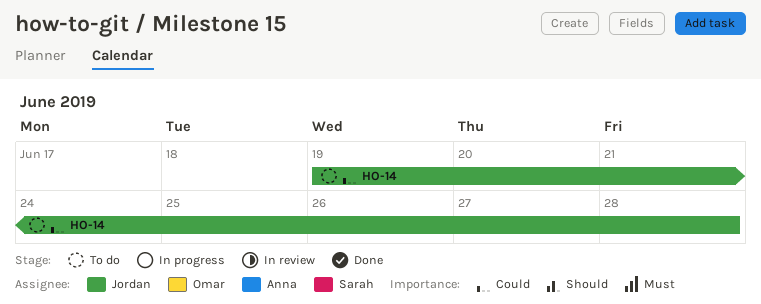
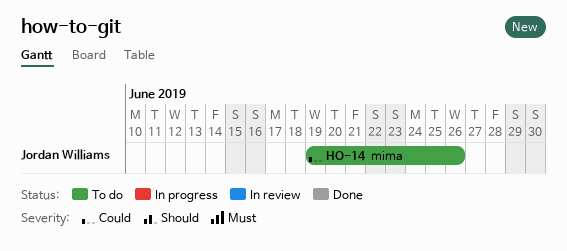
HO-14, due: Jun 28 -> Jun 26

